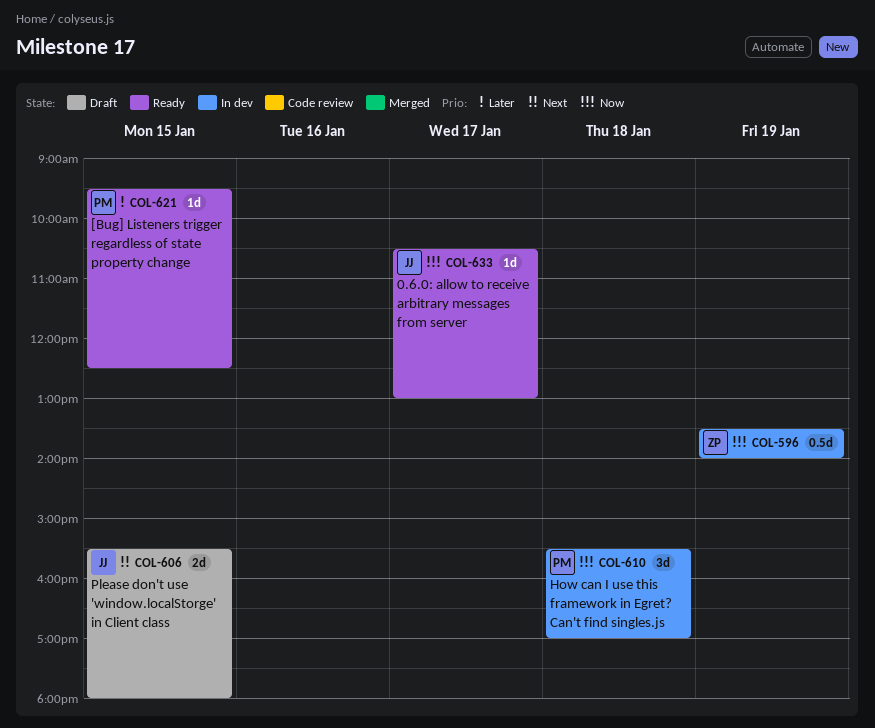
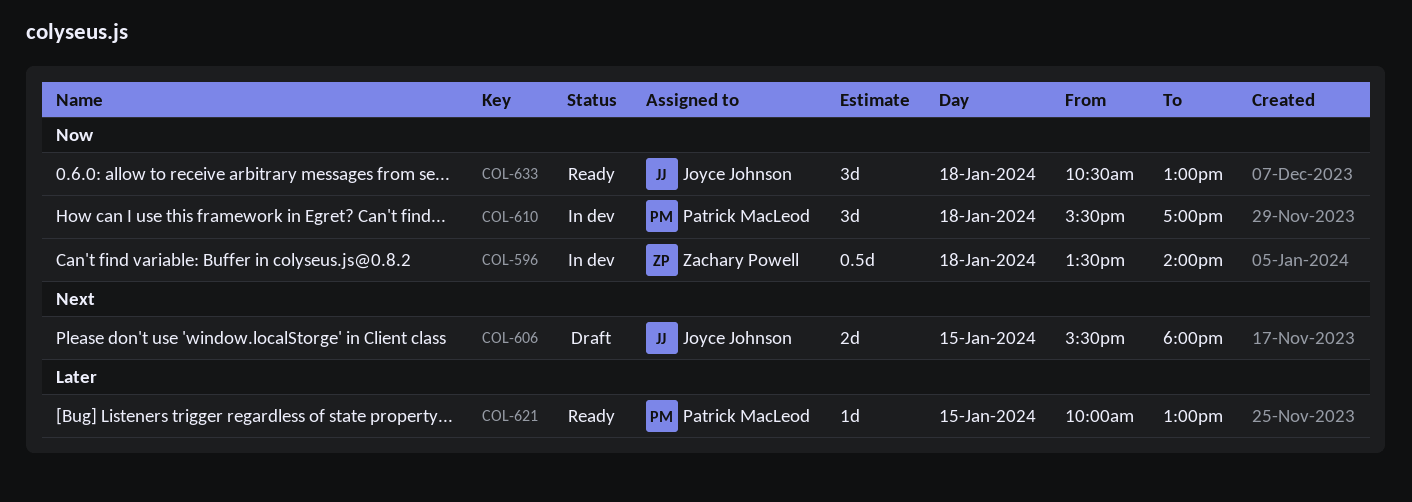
COL-596, day: Jan 19 -> Jan 18
COL-621, begins: 09:30 -> 10:00
COL-621, ends: 12:30 -> 13:00
COL-633, estimate: 1d -> 3d
COL-633, day: Jan 17 -> Jan 18

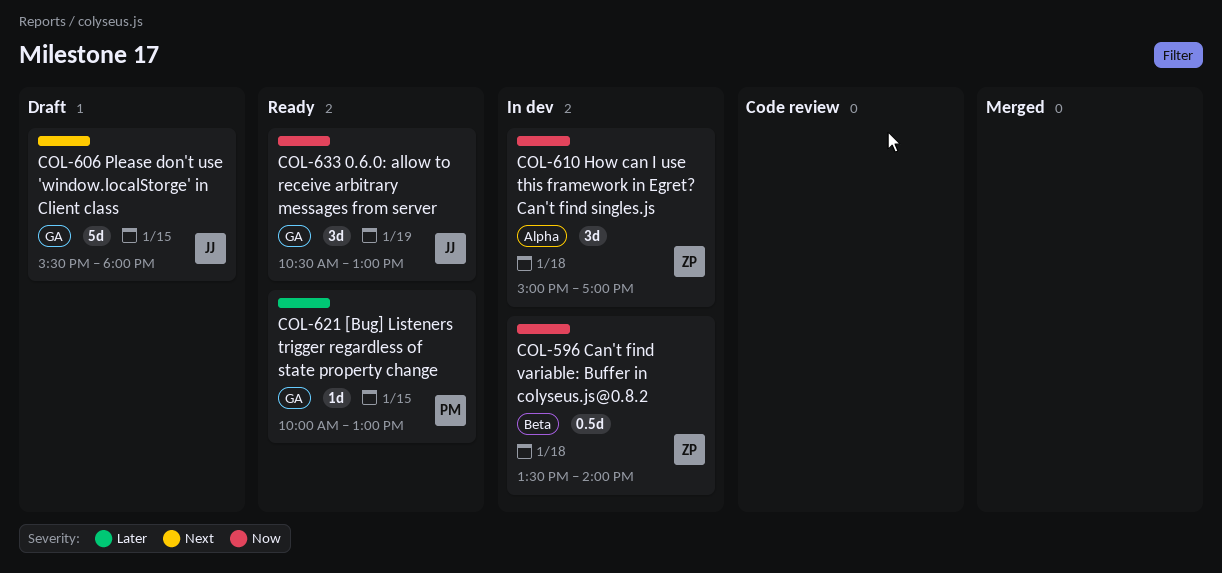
COL-606, estimate: 2d -> 5d
COL-610, owner: Patrick MacLeod -> Zachary Powell
COL-610, begins: 15:30 -> 15:00
COL-633, day: Jan 18 -> Jan 19

